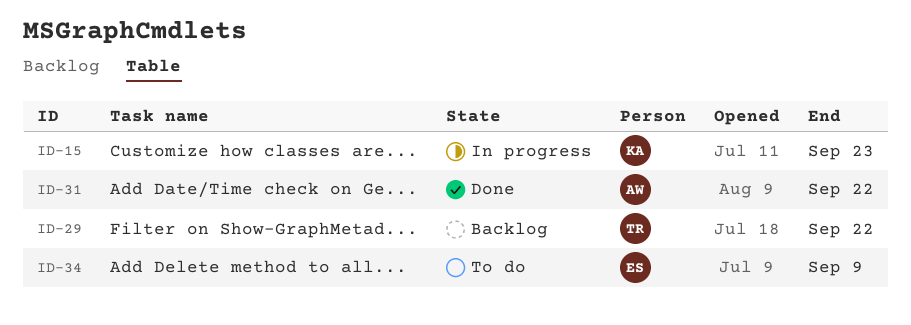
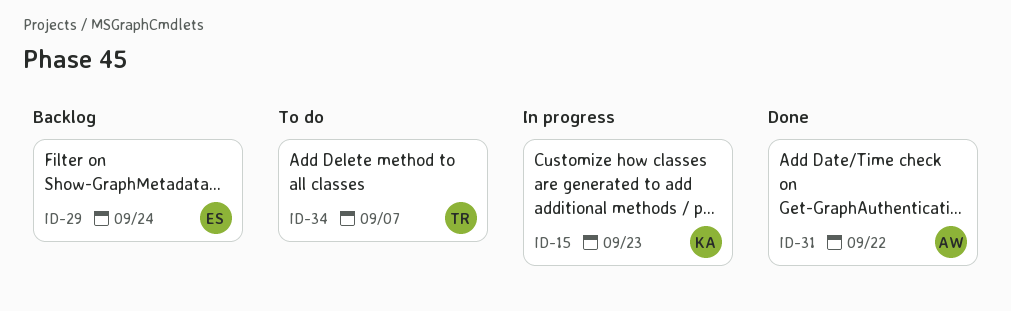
ID-29, owner: TR -> ES
ID-29, due: Sep 22 -> Sep 24
ID-34, owner: ES -> TR
ID-34, due: Sep 9 -> Sep 7

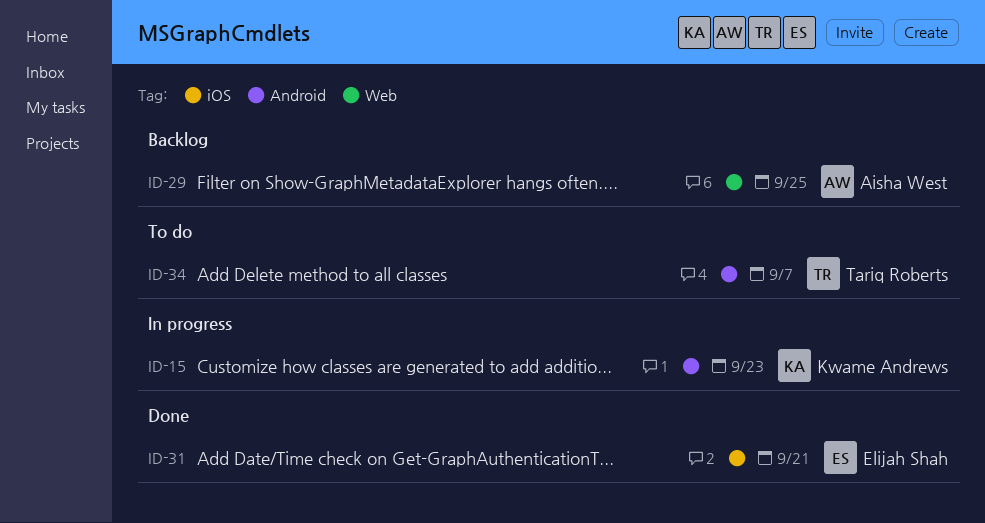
ID-29, owner: Elijah Shah -> Aisha West
ID-29, due: Sep 24 -> Sep 25
ID-31, owner: Aisha West -> Elijah Shah
ID-31, due: Sep 22 -> Sep 21

